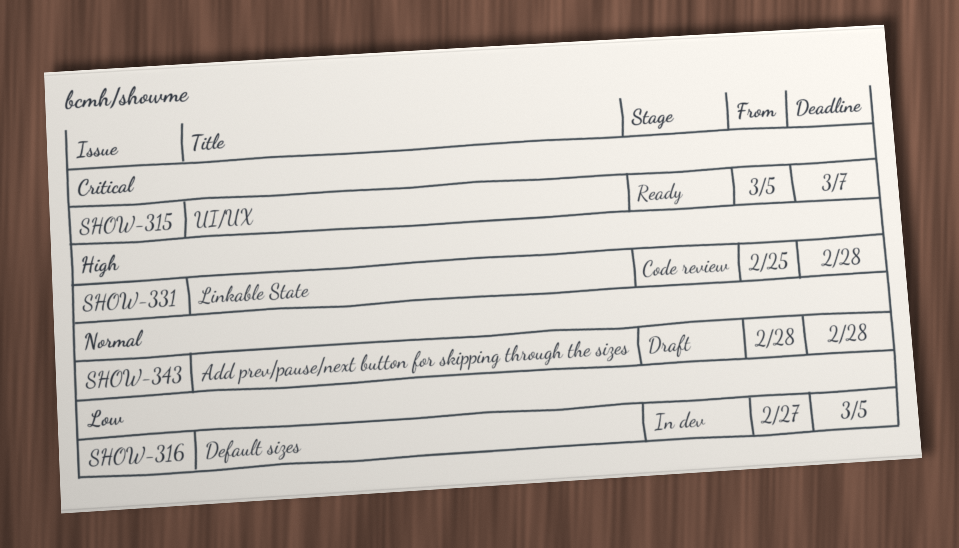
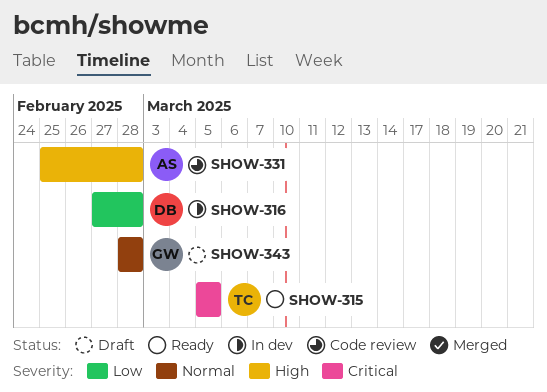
SHOW-315, due: Mar 7 -> Mar 5
SHOW-316, due: Mar 5 -> Feb 28

